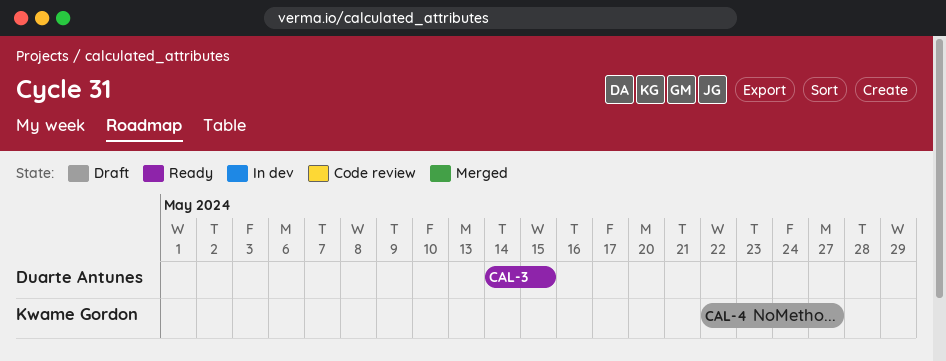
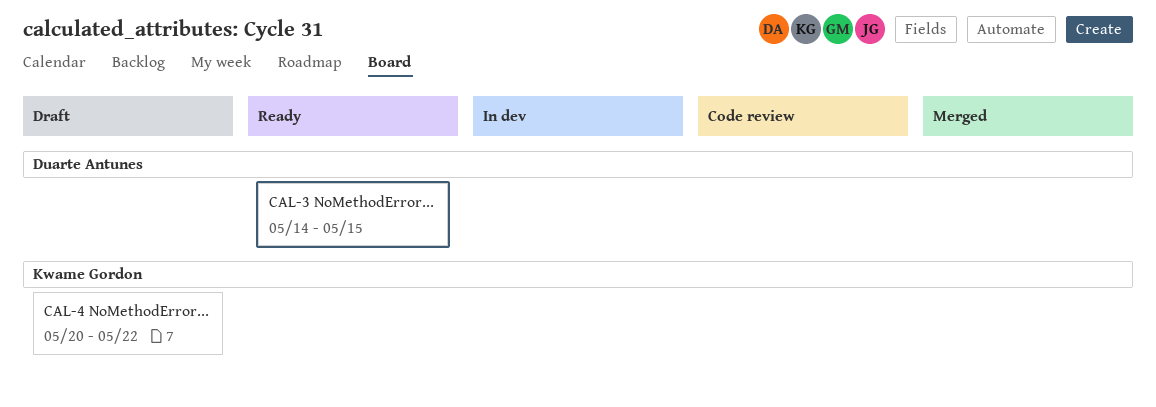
CAL-4, start: May 22 -> May 20
CAL-4, due: May 27 -> May 22

